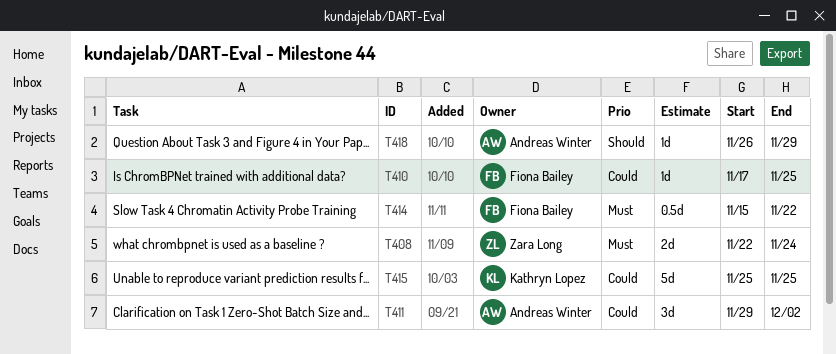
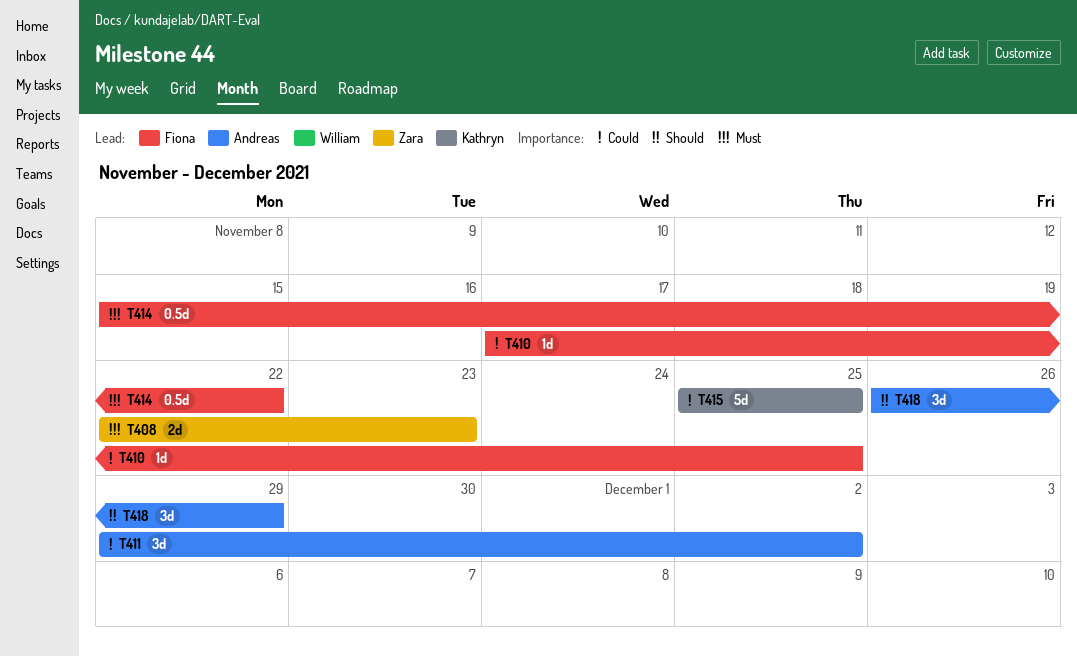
T408, due: Nov 24 -> Nov 23
T418, estimate: 1d -> 3d

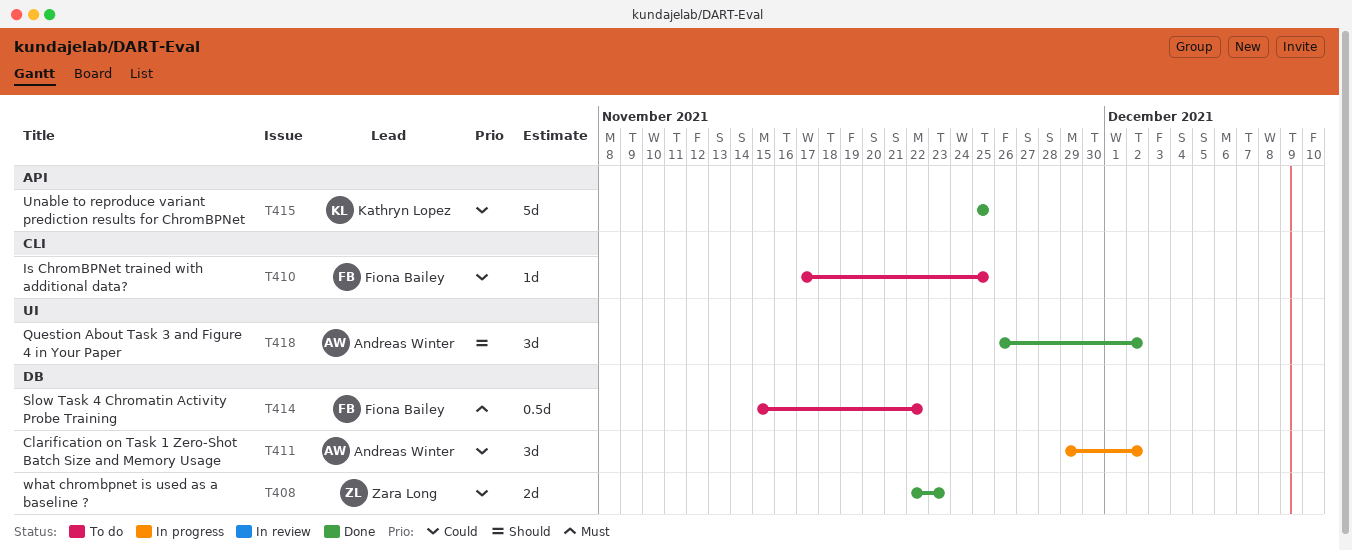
T408, priority: Must -> Could
T418, due: Nov 29 -> Dec 2

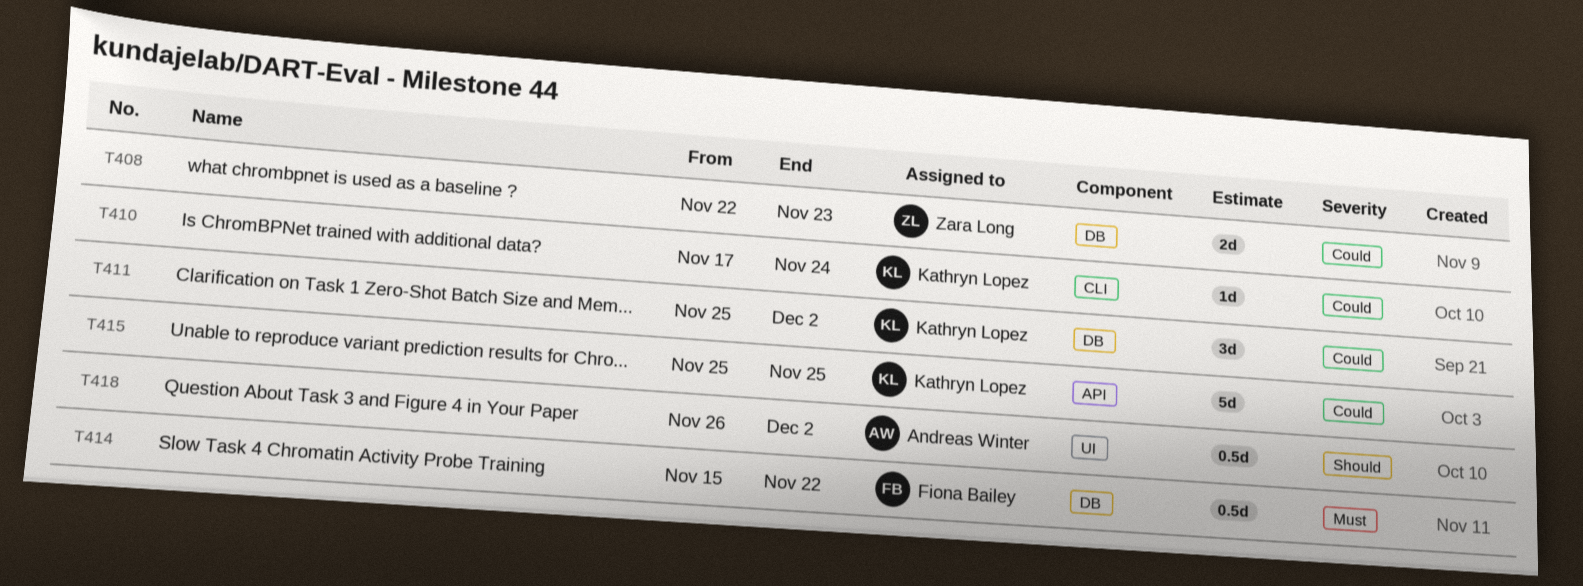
T410, owner: Fiona Bailey -> Kathryn Lopez
T410, due: Nov 25 -> Nov 24
T411, owner: Andreas Winter -> Kathryn Lopez
T411, start: Nov 29 -> Nov 25
T418, estimate: 3d -> 0.5d

